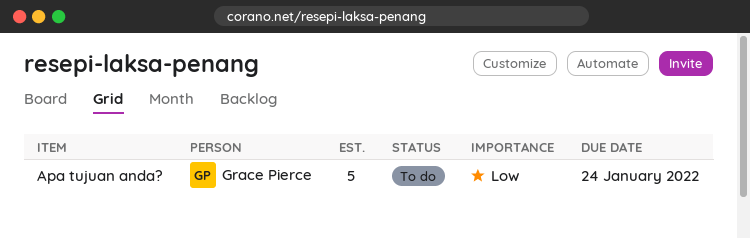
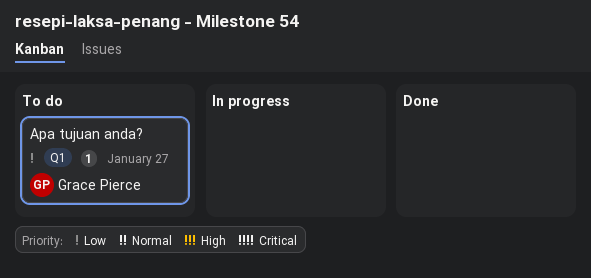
Apa tujuan anda?, estimate: 5 -> 1
Apa tujuan anda?, due: Jan 24 -> Jan 27

